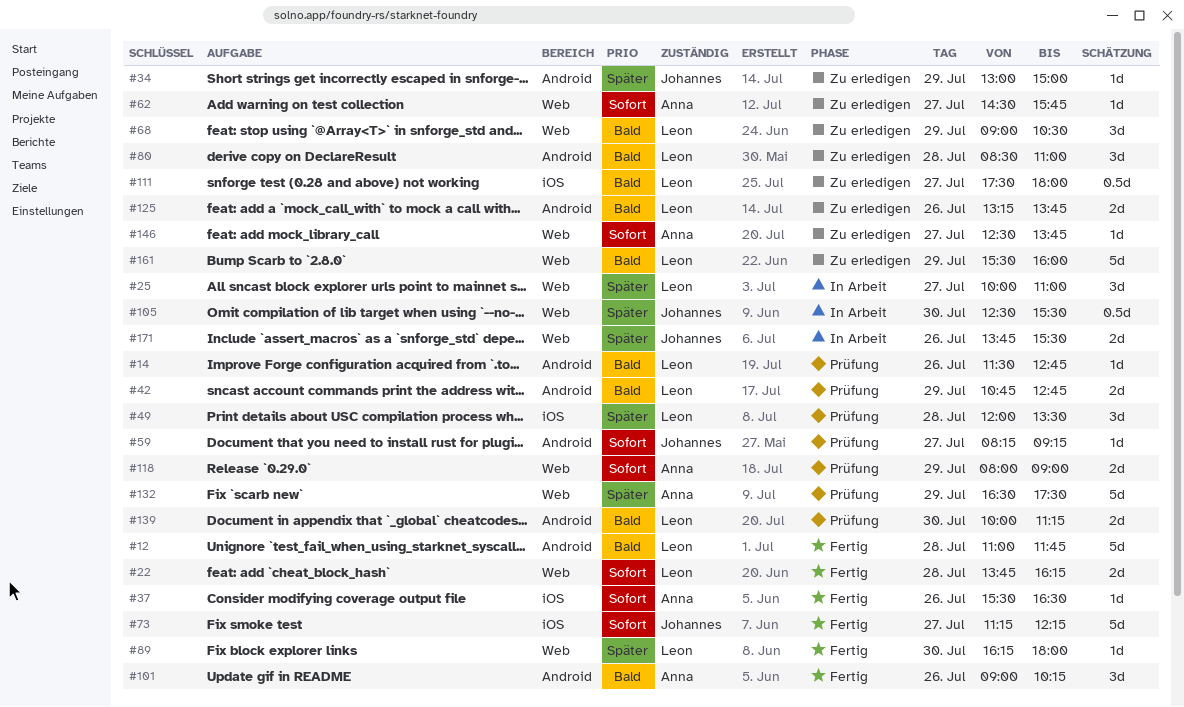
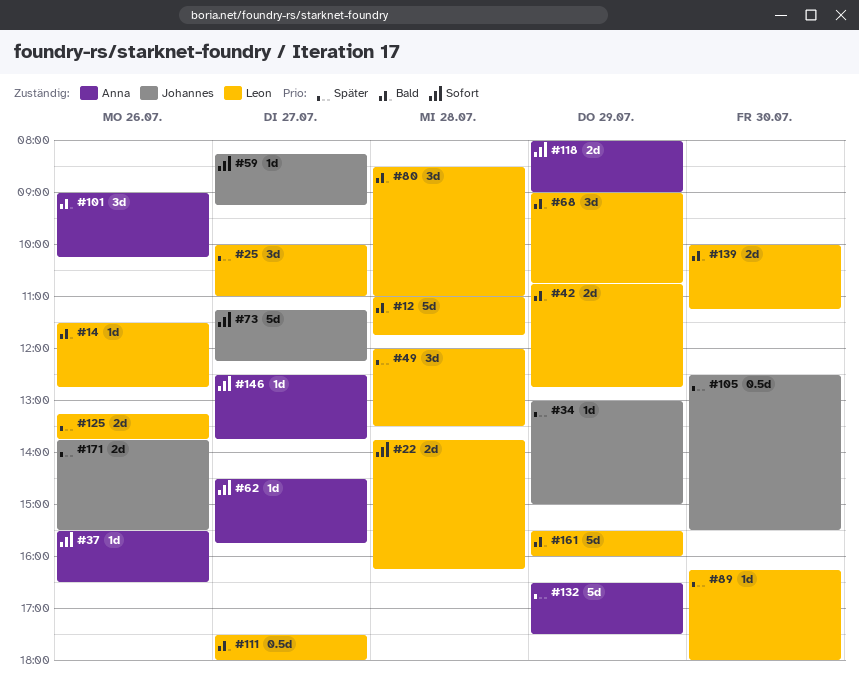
#68, ends: 10:30 -> 10:45
#125, priority: Bald -> Später

